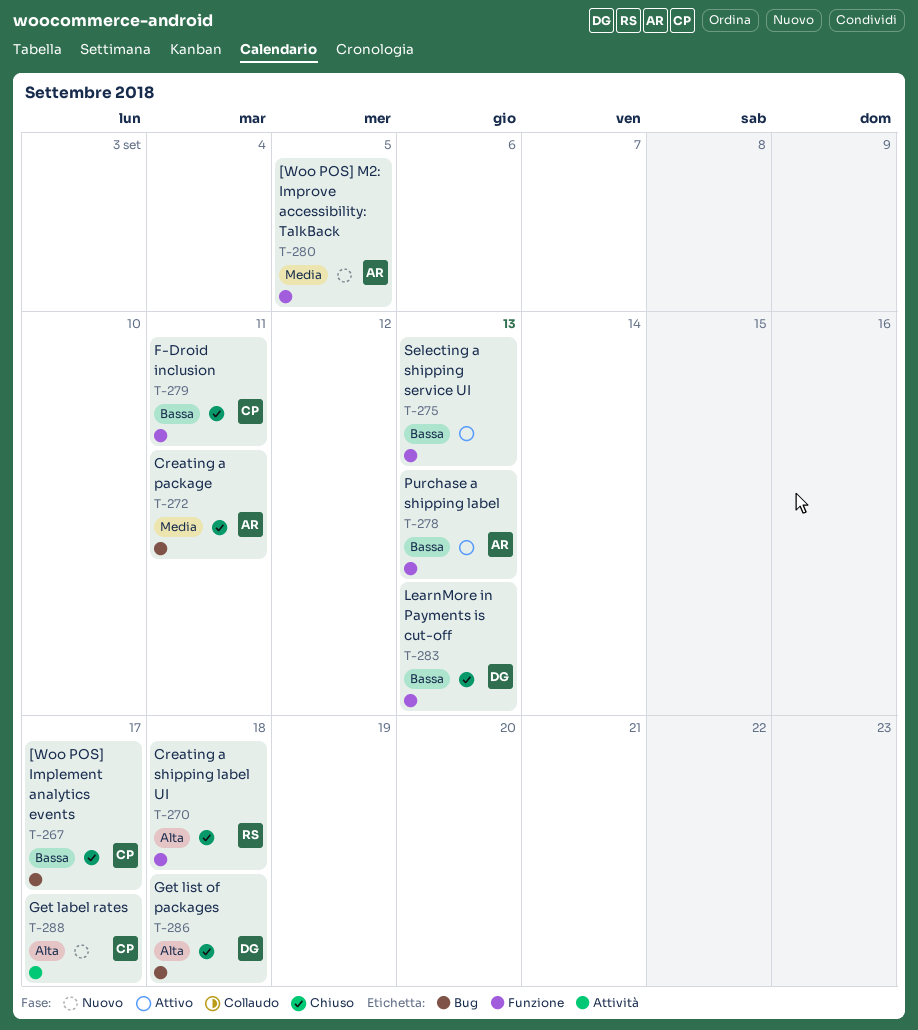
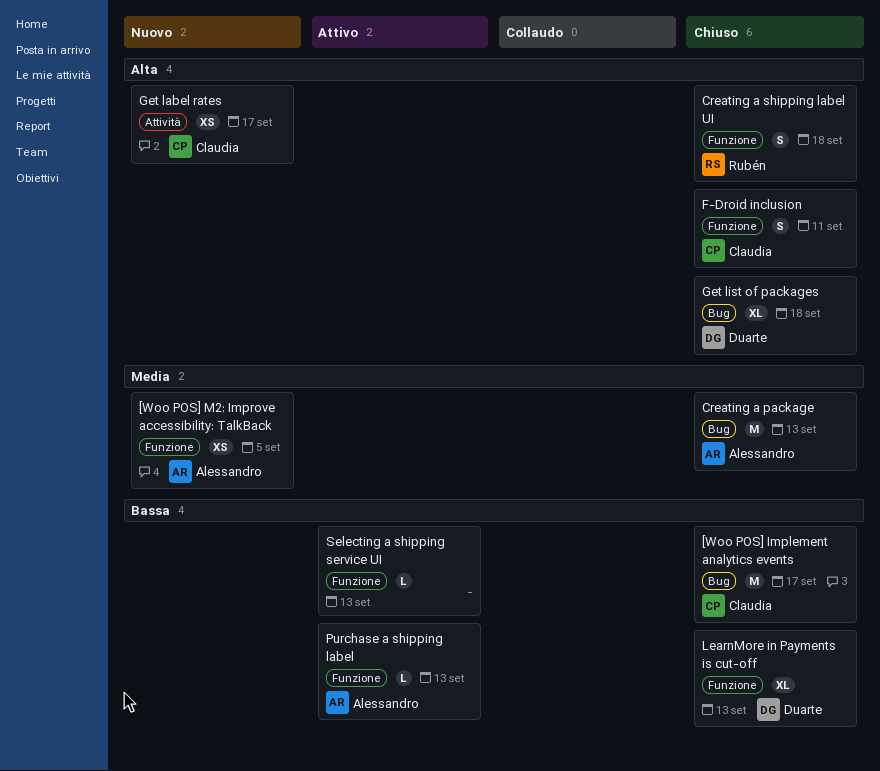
Creating a package, due: Sep 11 -> Sep 13
F-Droid inclusion, priority: Bassa -> Alta

